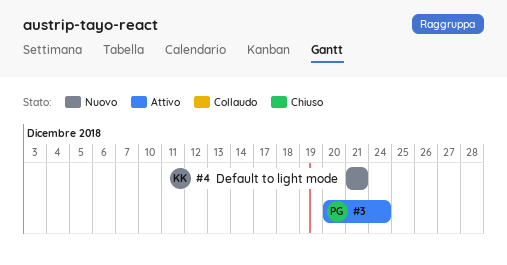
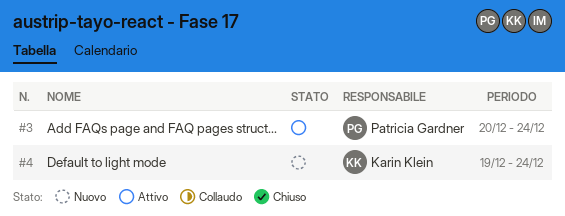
#4, start: Dec 21 -> Dec 19
#4, due: Dec 21 -> Dec 24

